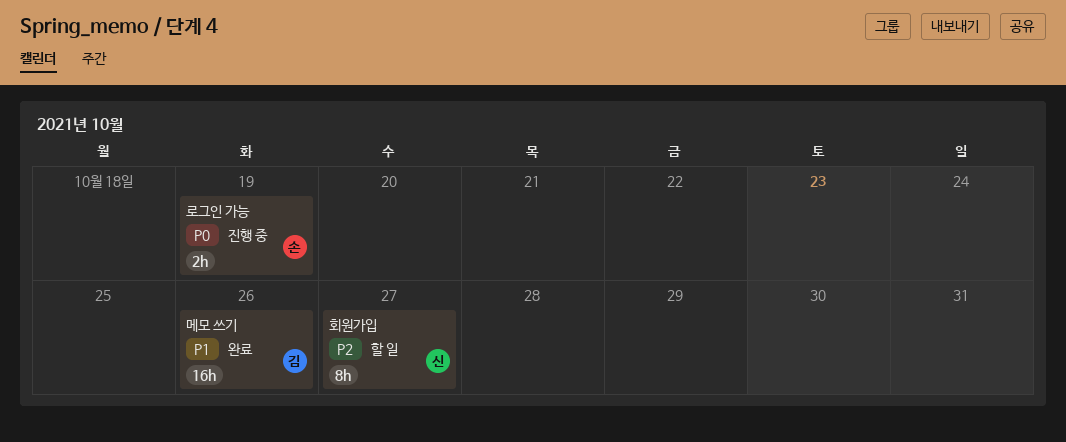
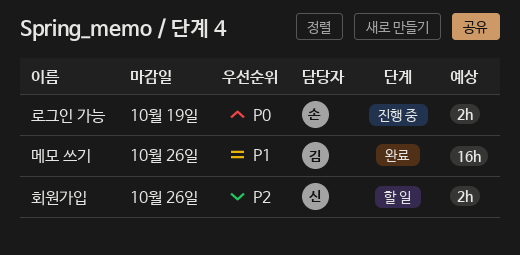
회원가입, estimate: 8h -> 2h
회원가입, due: Oct 27 -> Oct 26

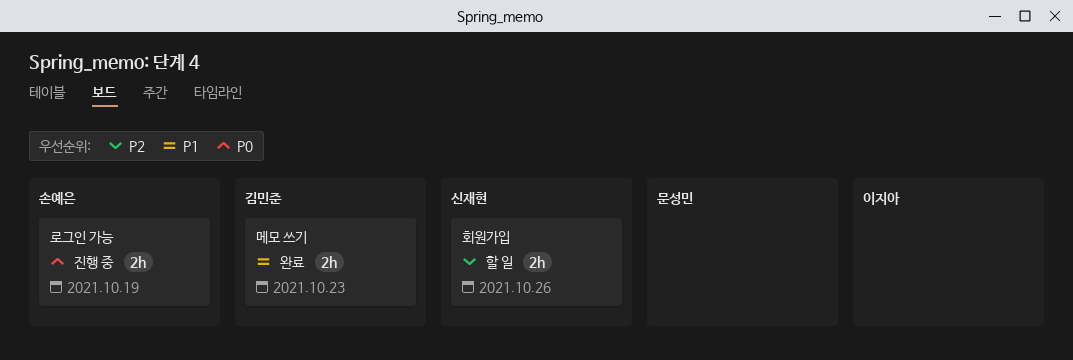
메모 쓰기, estimate: 16h -> 2h
메모 쓰기, due: Oct 26 -> Oct 23

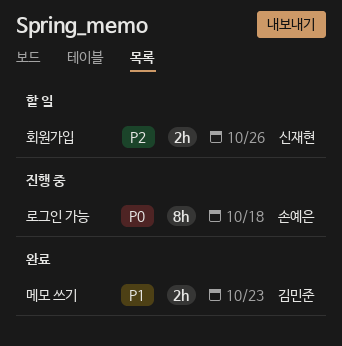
로그인 가능, estimate: 2h -> 8h
로그인 가능, due: Oct 19 -> Oct 18

